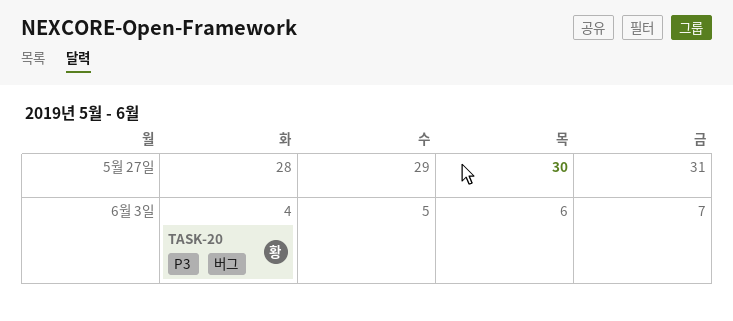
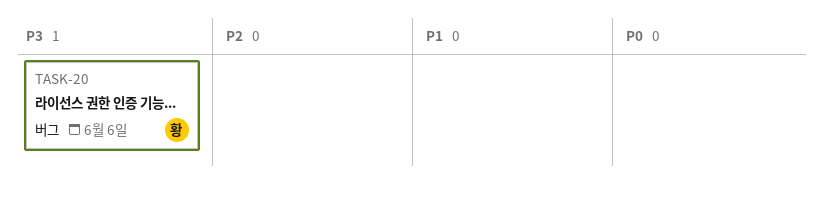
TASK-20, due: Jun 4 -> Jun 6

